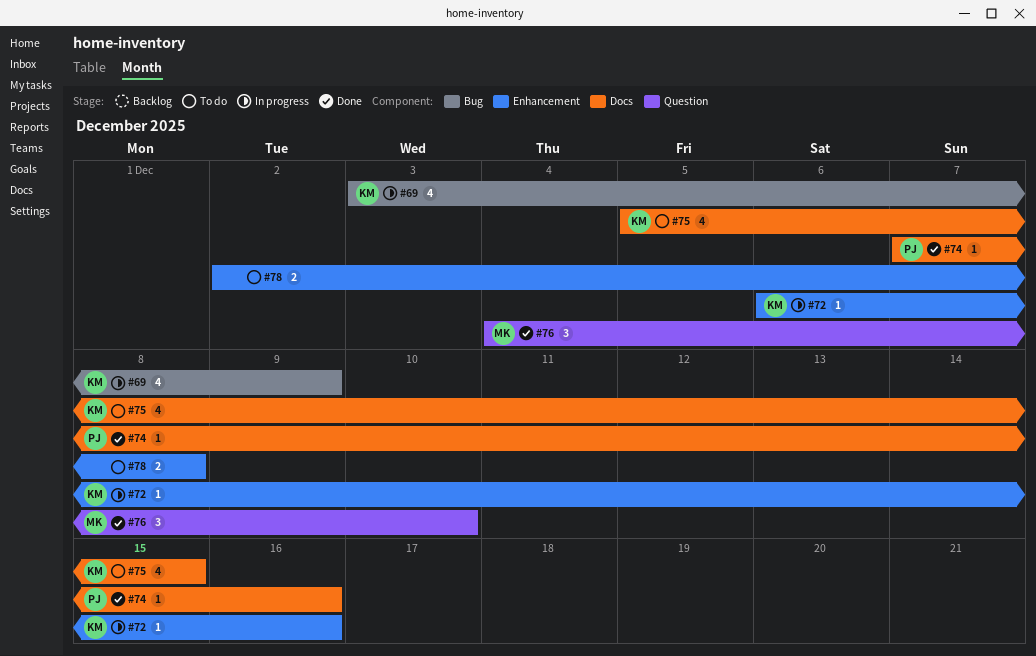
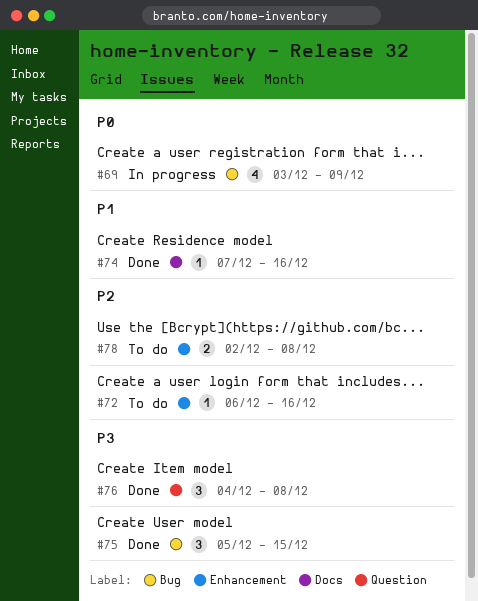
#72, status: In progress -> To do
#75, status: To do -> Done
#75, label: Docs -> Bug
#75, estimate: 4 -> 3
#76, due: Dec 10 -> Dec 8

